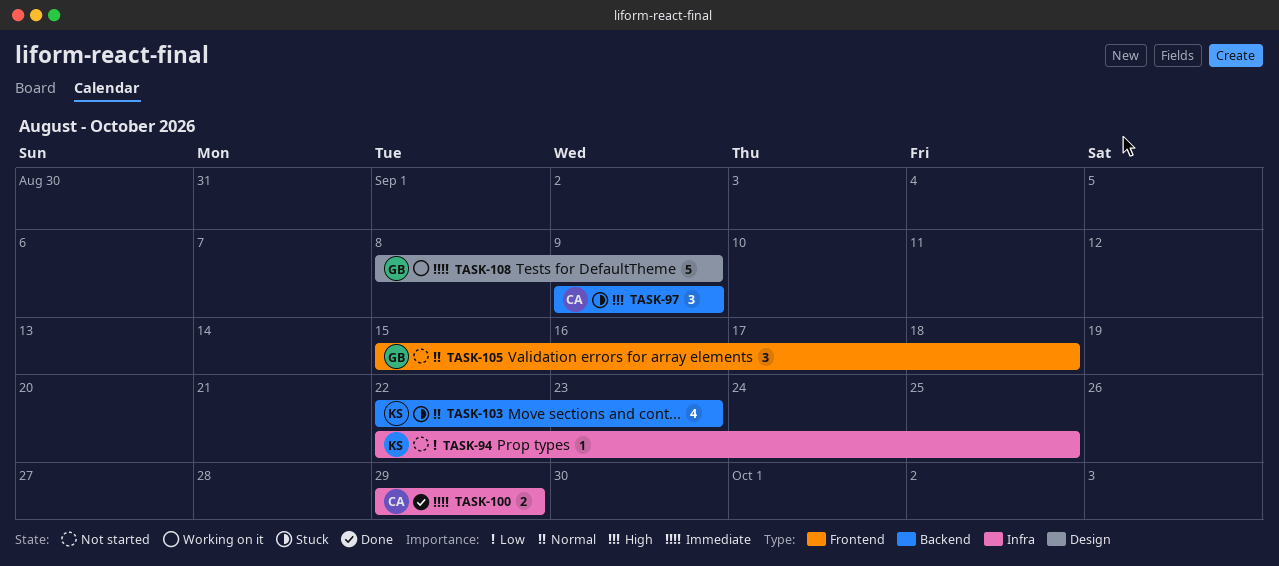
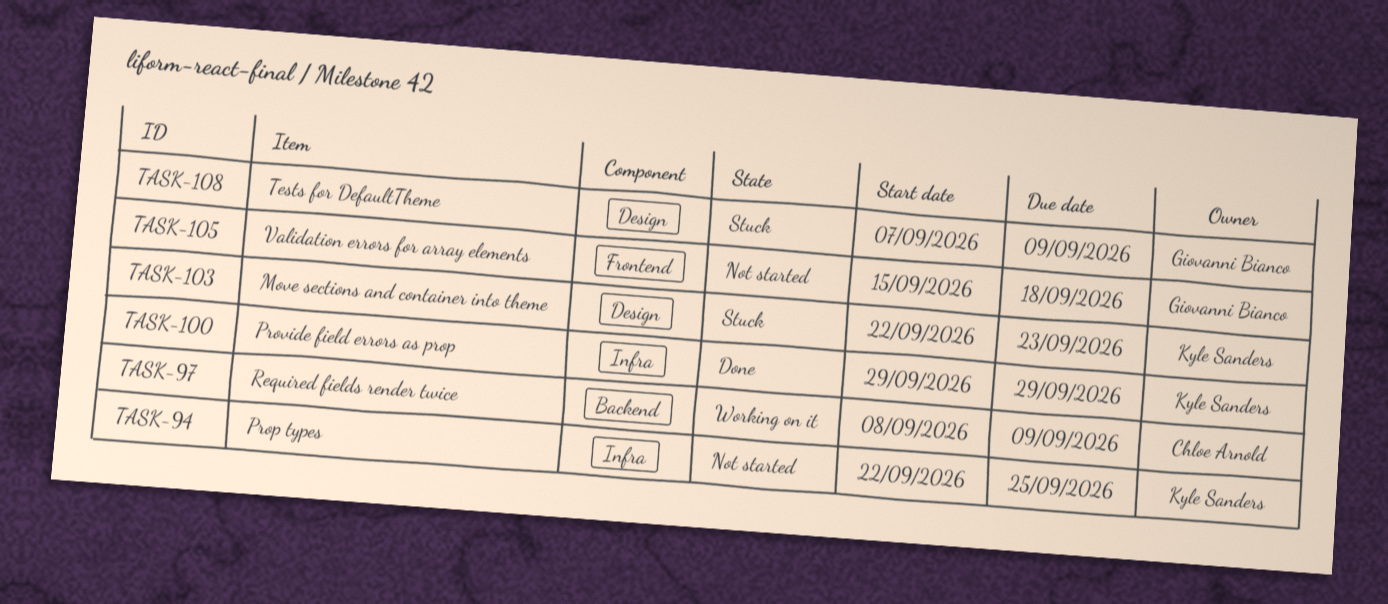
TASK-97, status: Stuck -> Working on it
TASK-97, start: Sep 9 -> Sep 8
TASK-100, owner: Chloe Arnold -> Kyle Sanders
TASK-103, label: Backend -> Design
TASK-108, status: Working on it -> Stuck
TASK-108, start: Sep 8 -> Sep 7

